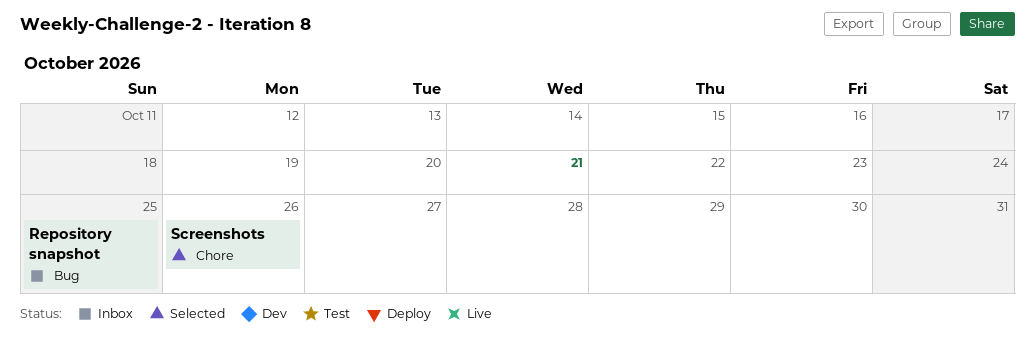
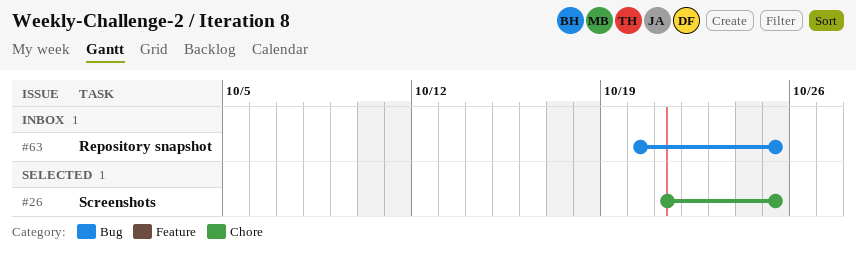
Screenshots, due: Oct 26 -> Oct 25

